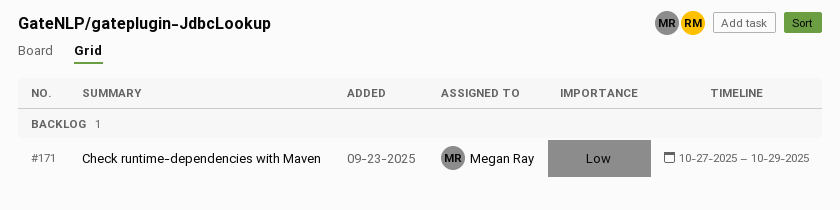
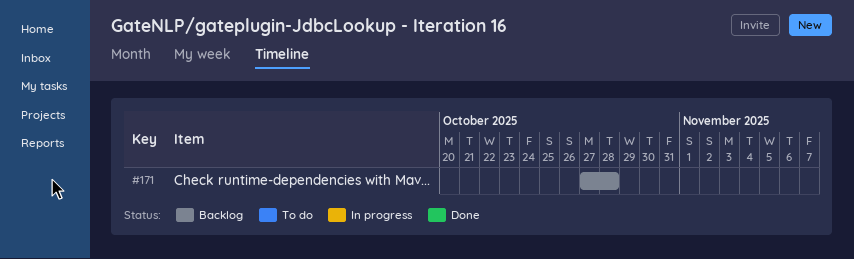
#171, due: Oct 29 -> Oct 28

